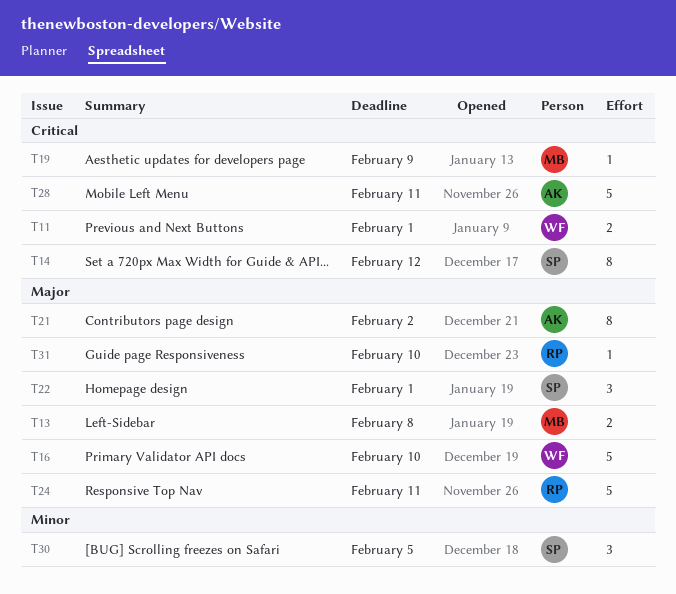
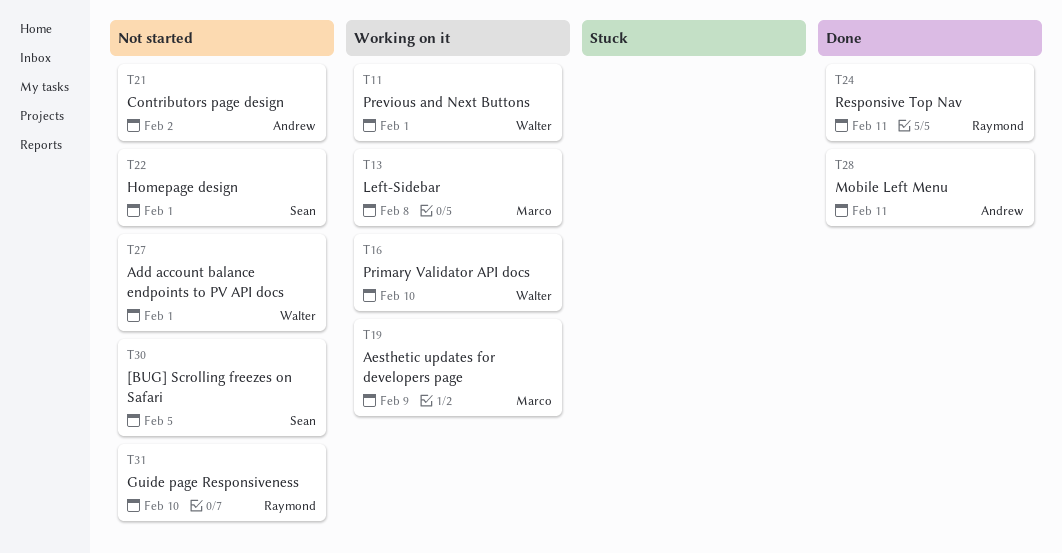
T14: present -> none
T27: none -> present

